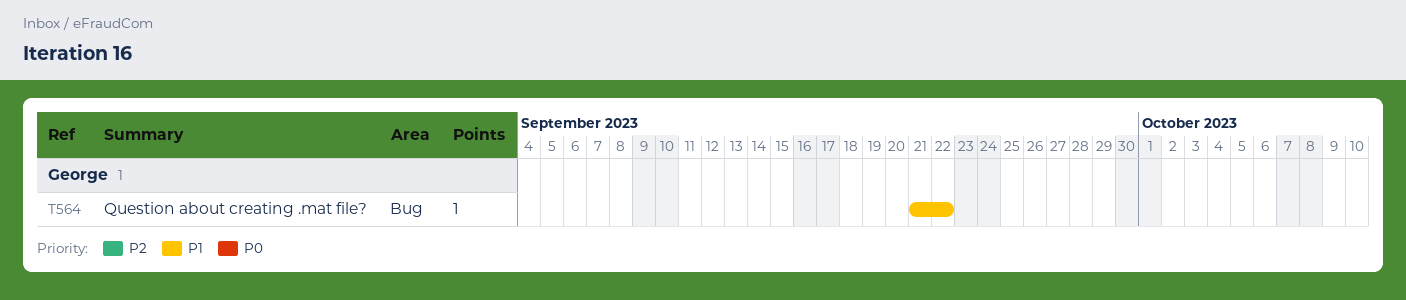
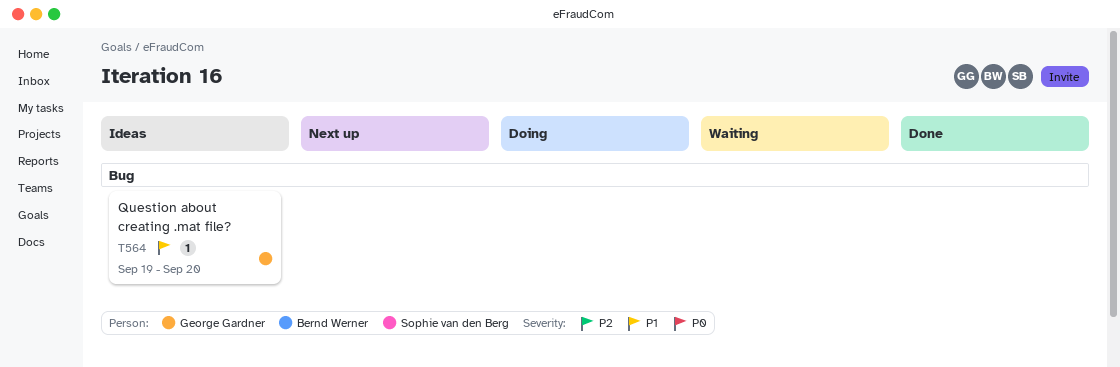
T564, start: Sep 21 -> Sep 19
T564, due: Sep 22 -> Sep 20

